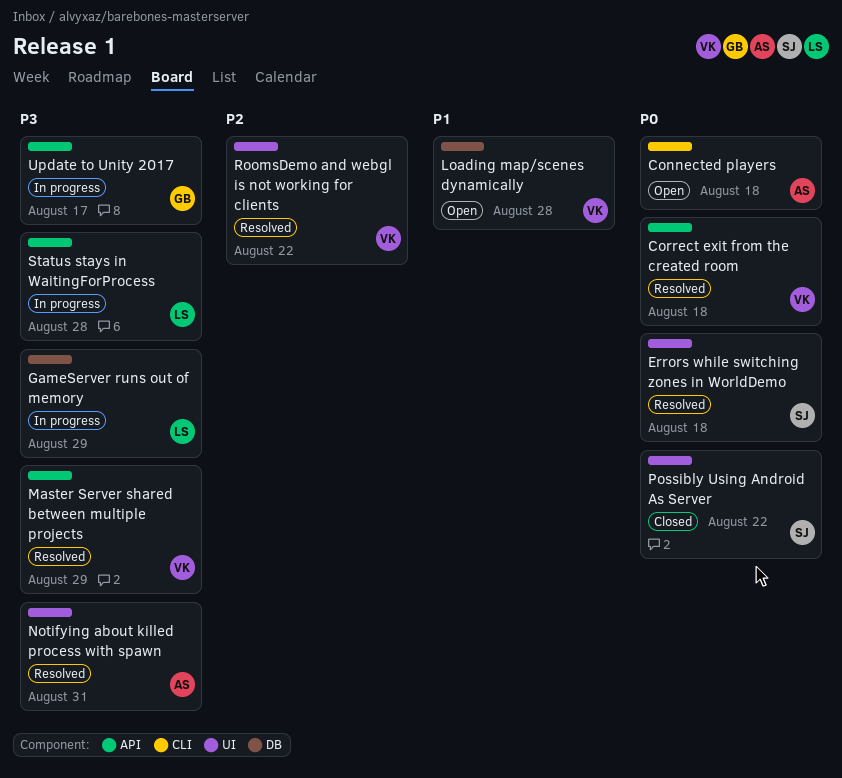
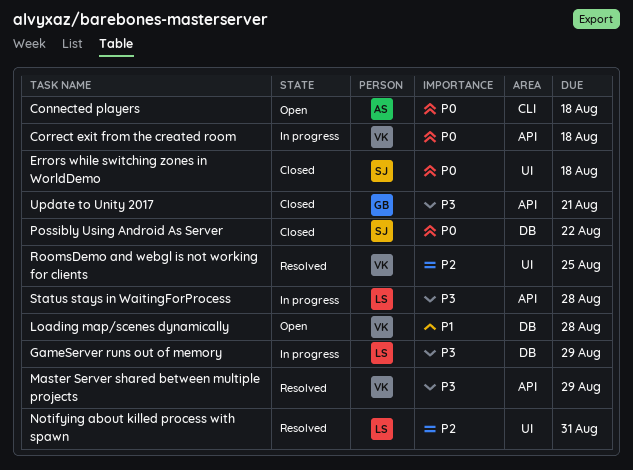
Correct exit from the created room, status: Resolved -> In progress
Errors while switching zones in WorldDemo, status: Resolved -> Closed
Notifying about killed process with spawn, owner: AS -> LS
Notifying about killed process with spawn, priority: P3 -> P2
Possibly Using Android As Server, label: UI -> DB
RoomsDemo and webgl is not working for clients, due: Aug 22 -> Aug 25
Update to Unity 2017, status: In progress -> Closed
Update to Unity 2017, due: Aug 17 -> Aug 21

